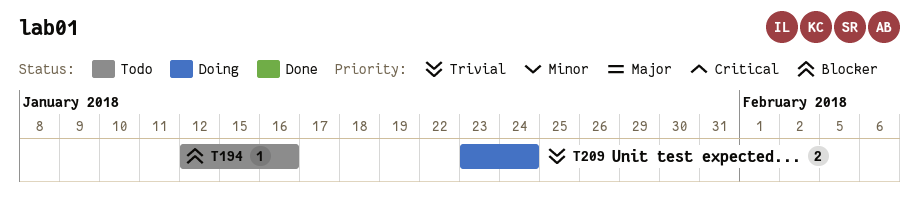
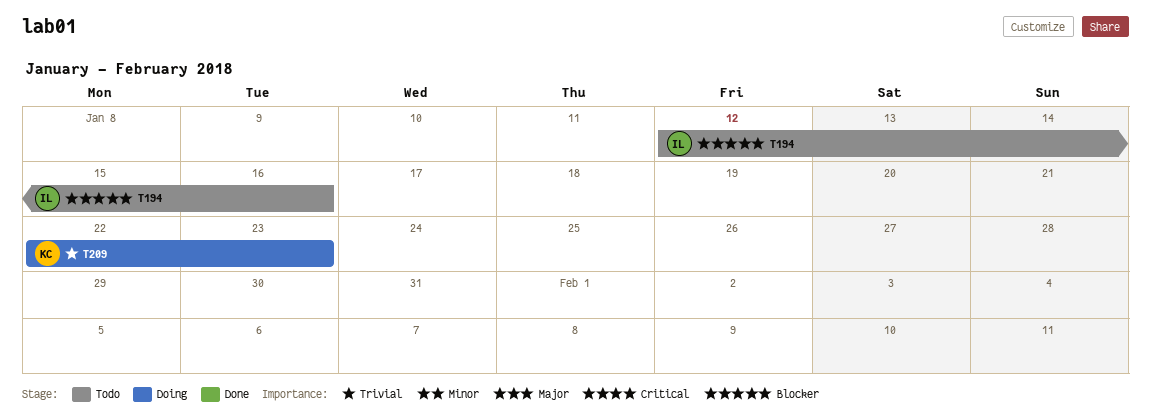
T209, start: Jan 23 -> Jan 22
T209, due: Jan 24 -> Jan 23

